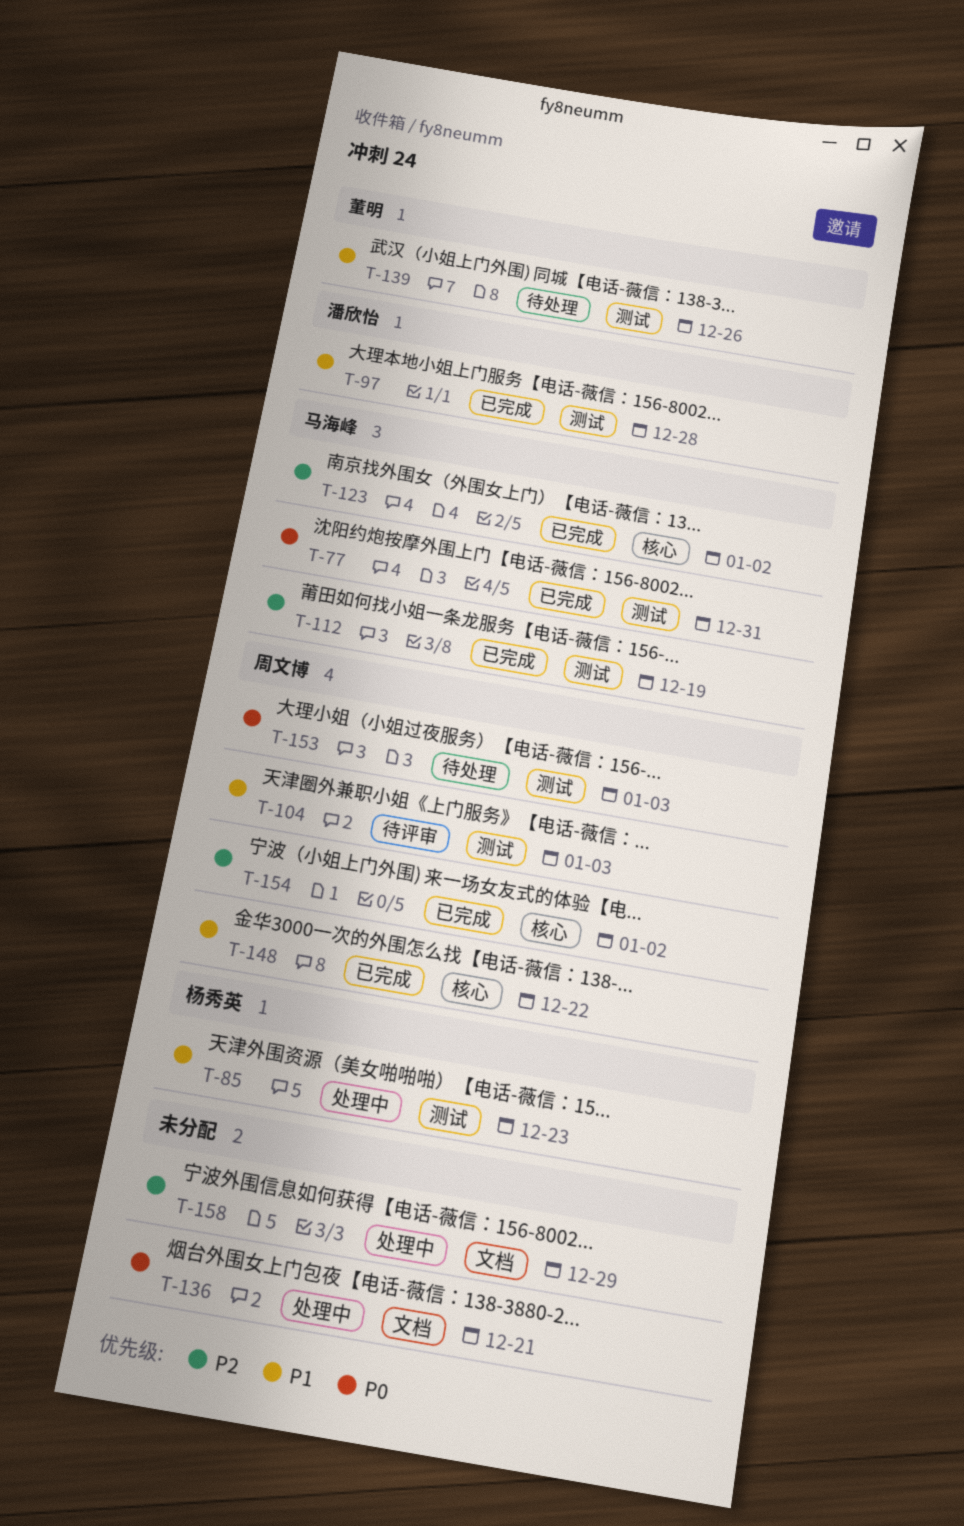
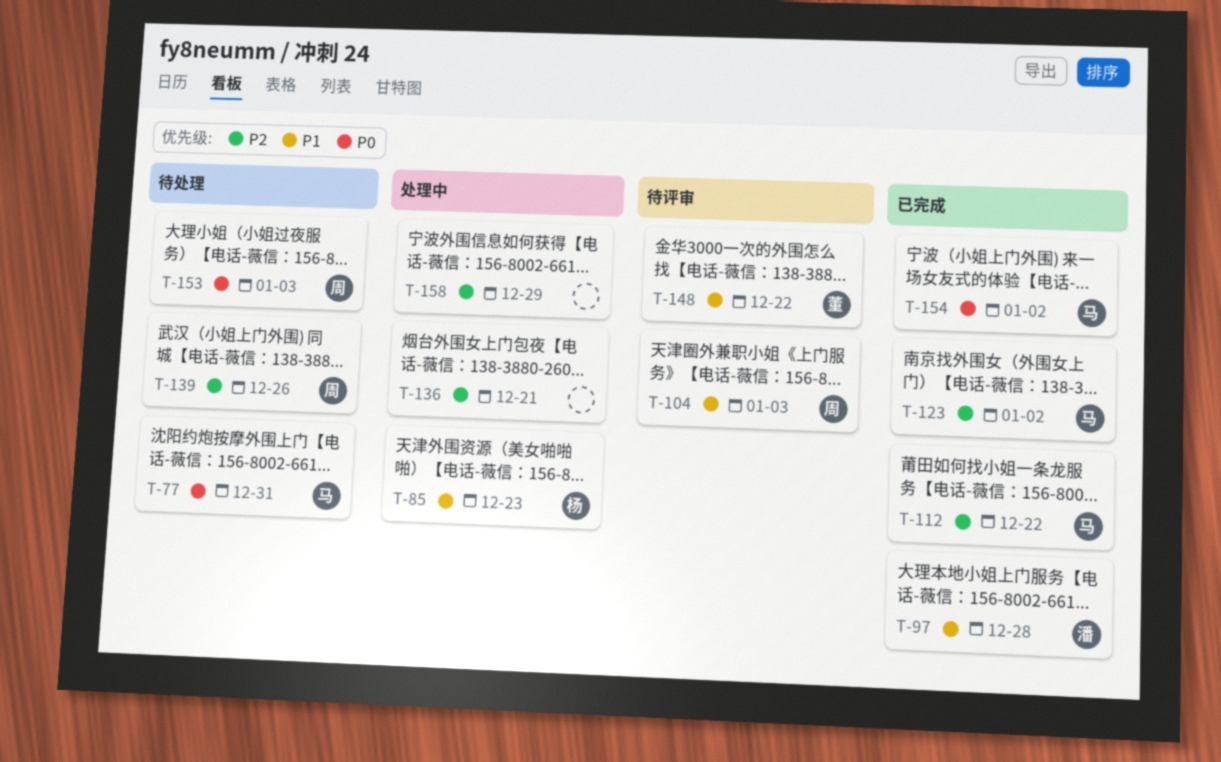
T-77, status: 已完成 -> 待处理
T-112, due: Dec 19 -> Dec 22
T-136, priority: P0 -> P2
T-139, owner: 董明 -> 周文博
T-139, priority: P1 -> P2
T-148, status: 已完成 -> 待评审
T-148, owner: 周文博 -> 董明
T-154, owner: 周文博 -> 马海峰
T-154, priority: P2 -> P0

